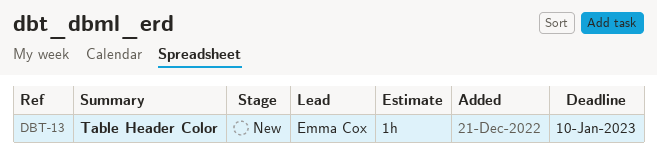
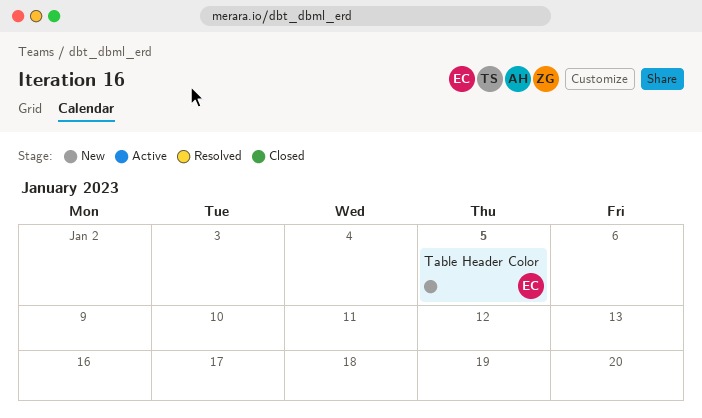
Table Header Color, due: Jan 10 -> Jan 5

